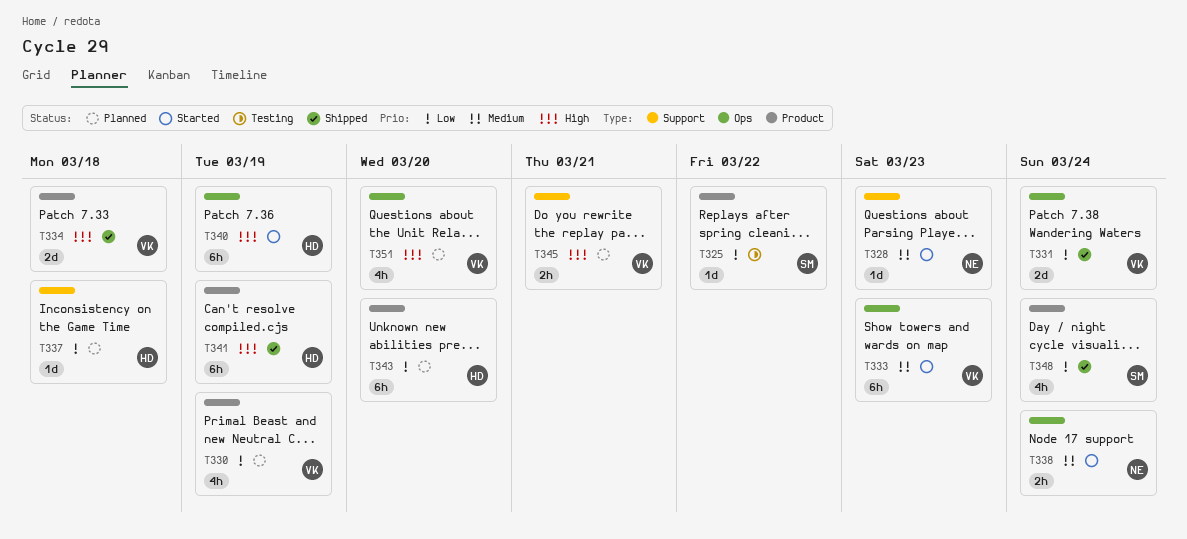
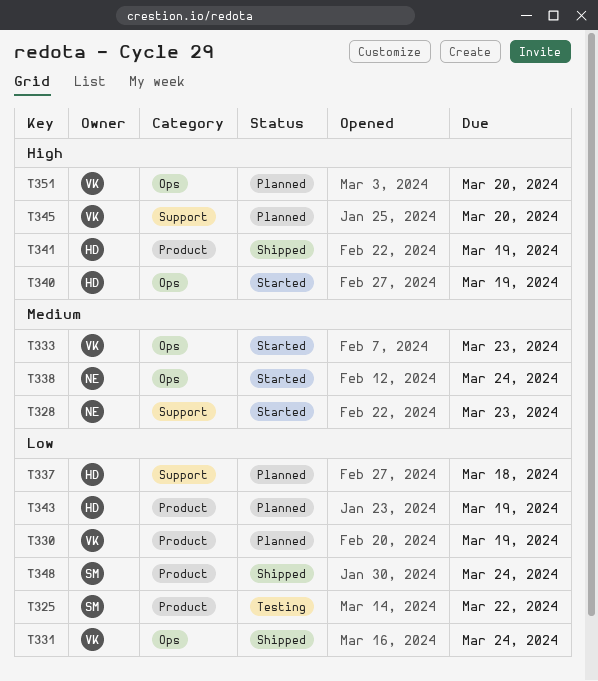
T334: present -> none
T343, due: Mar 20 -> Mar 19
T345, due: Mar 21 -> Mar 20

